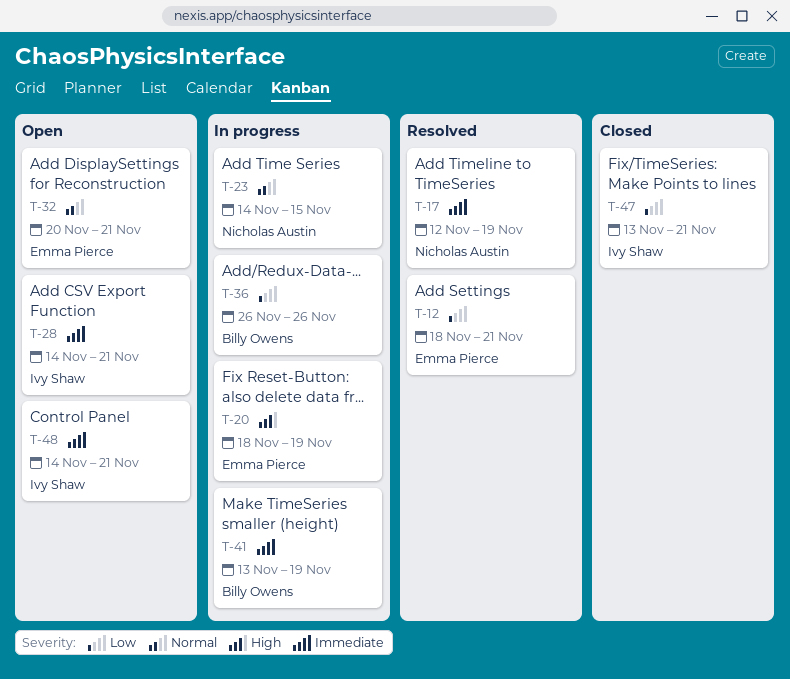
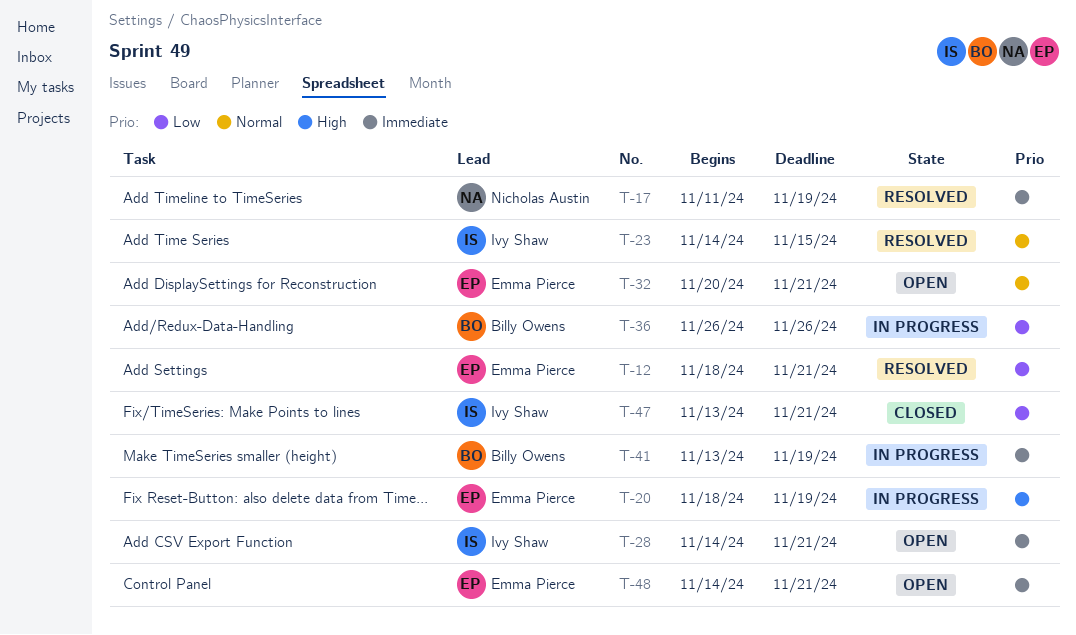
T-17, start: Nov 12 -> Nov 11
T-23, status: In progress -> Resolved
T-23, owner: Nicholas Austin -> Ivy Shaw
T-48, owner: Ivy Shaw -> Emma Pierce

